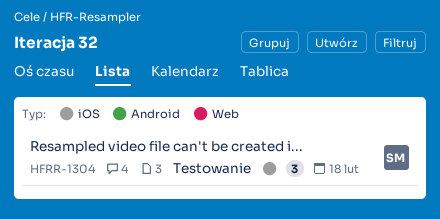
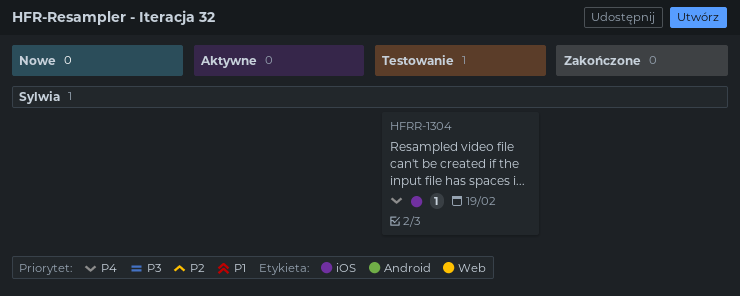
HFRR-1304, estimate: 3 -> 1
HFRR-1304, due: Feb 18 -> Feb 19

